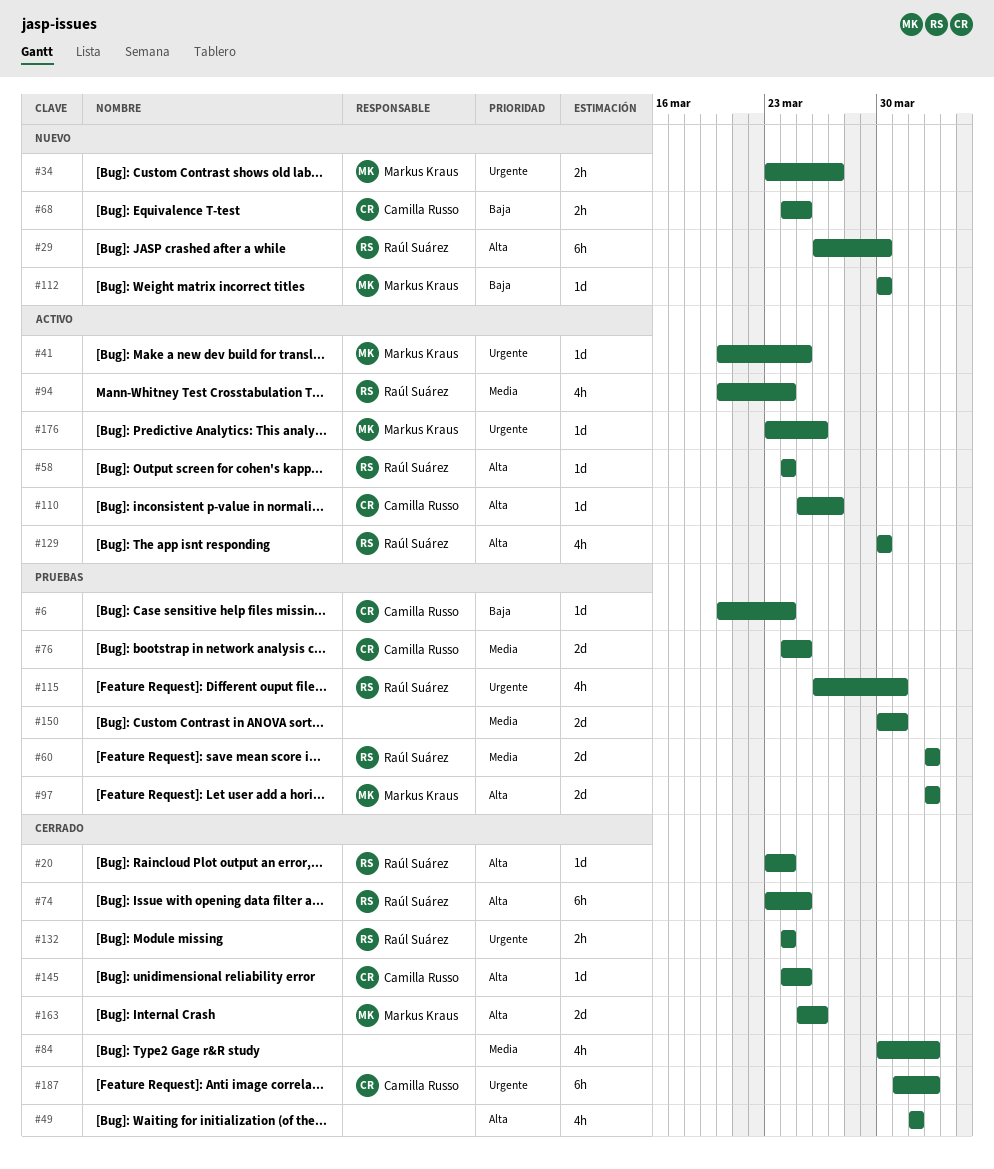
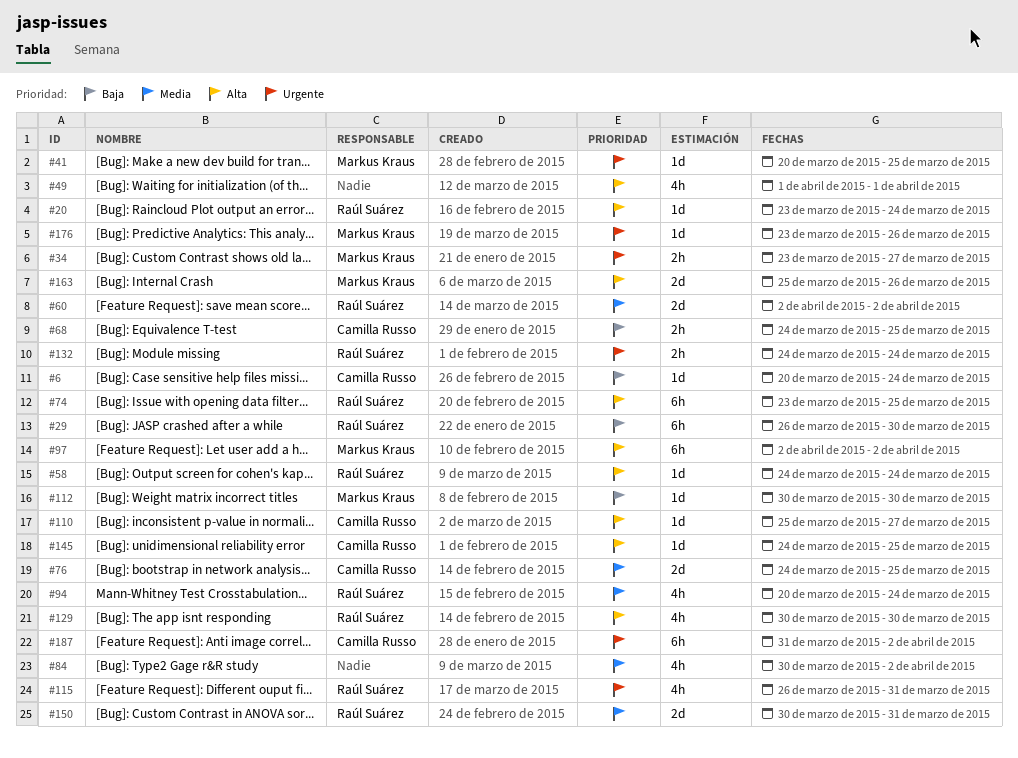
#29, priority: Alta -> Baja
#97, estimate: 2d -> 6h
#150, owner: none -> Raúl Suárez

